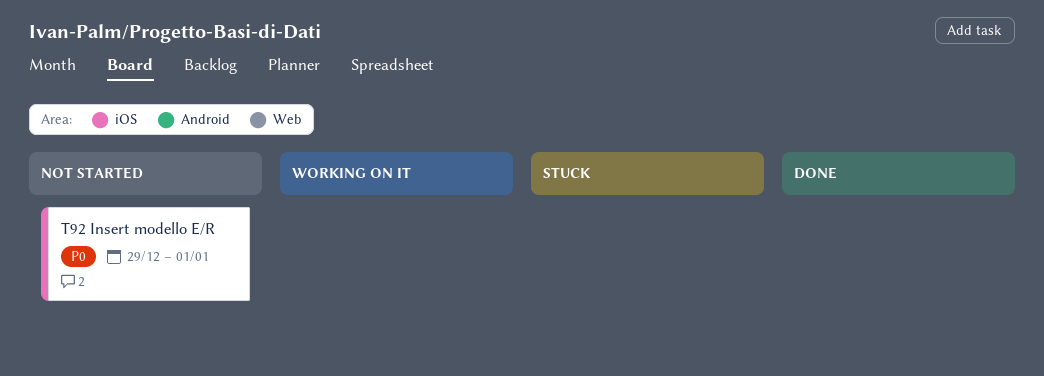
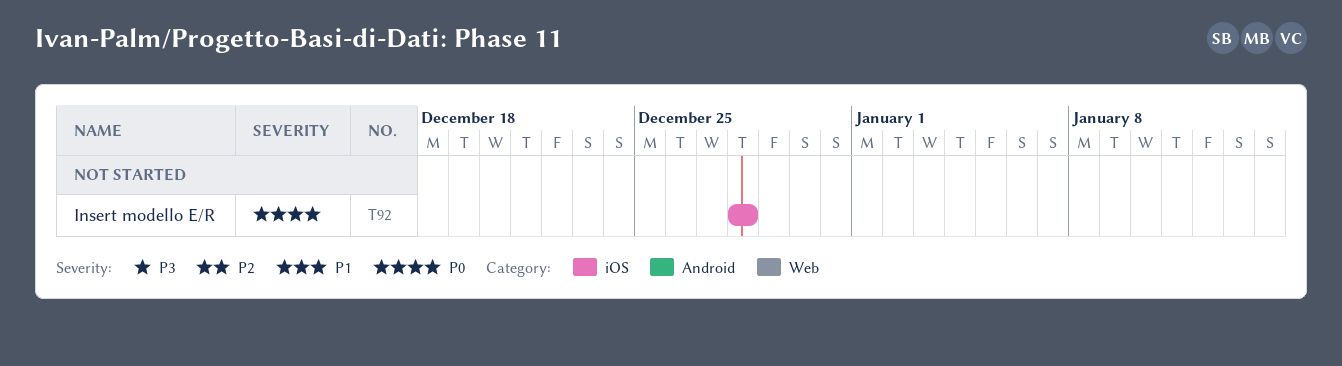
T92, start: Dec 29 -> Dec 28
T92, due: Jan 1 -> Dec 28

